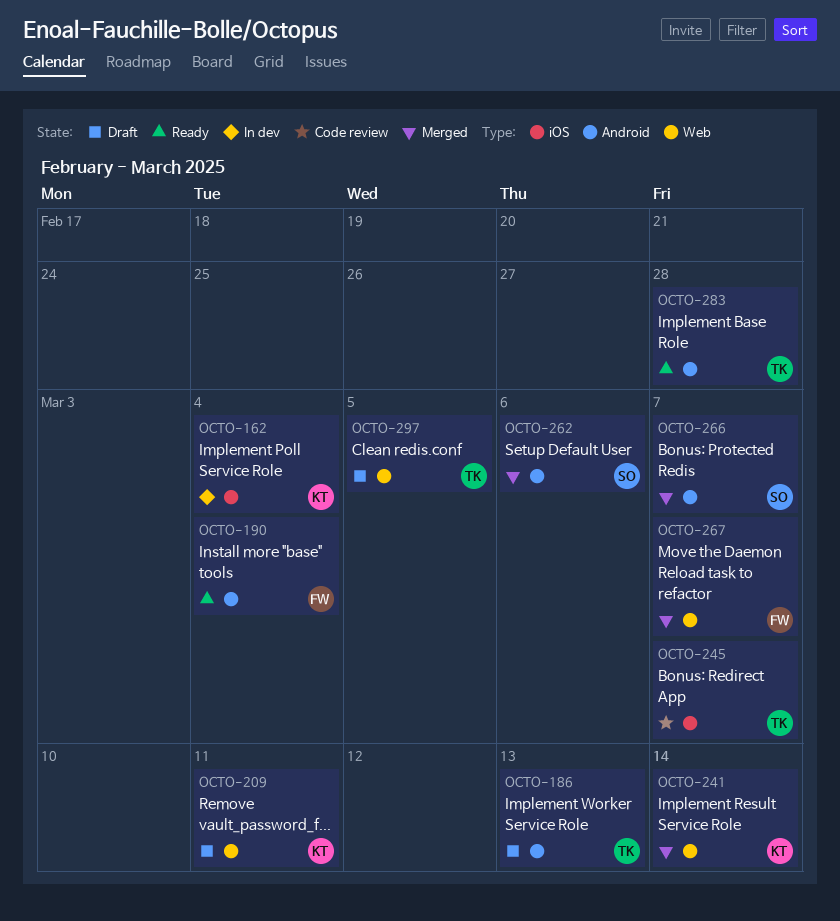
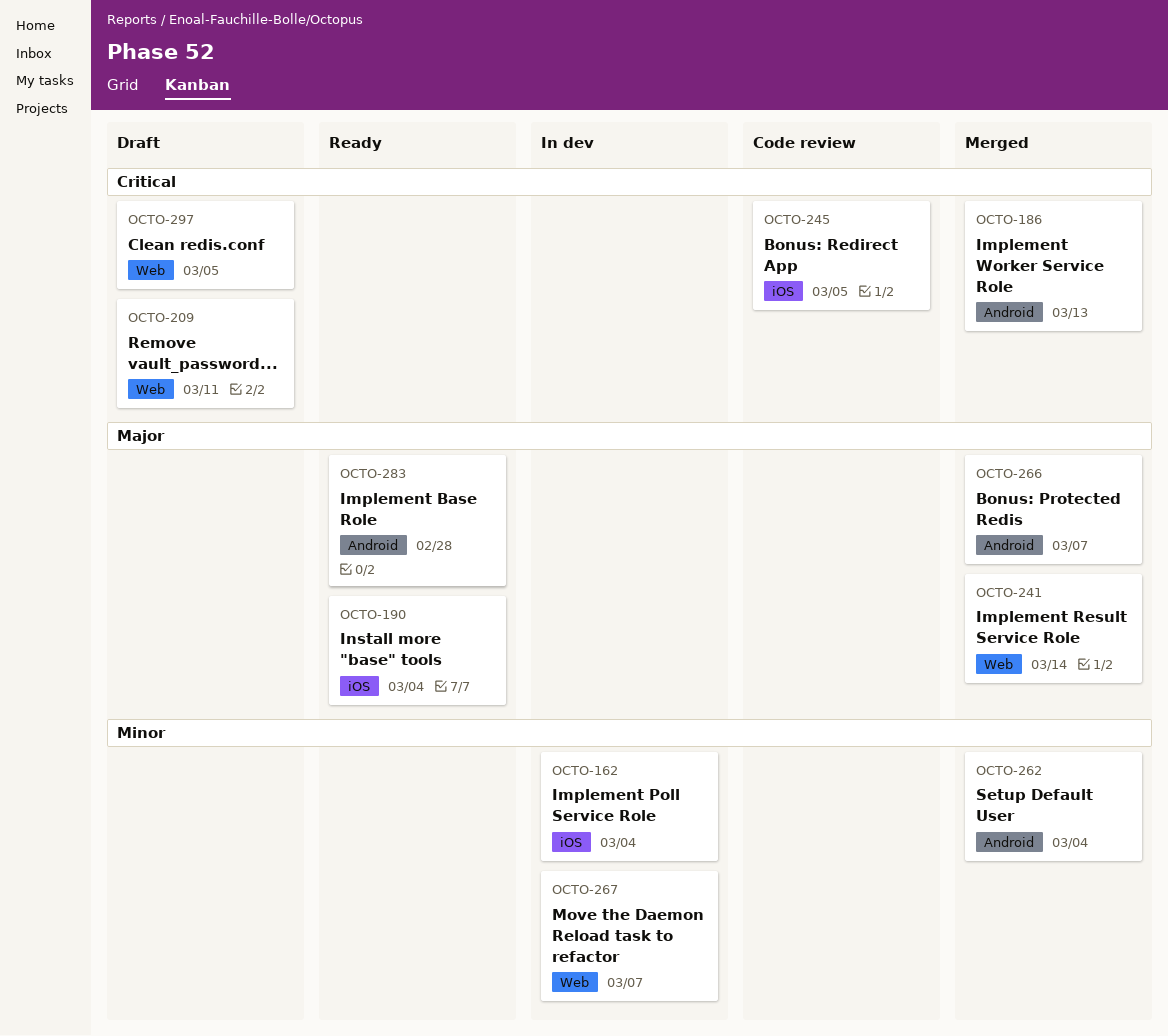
OCTO-186, status: Draft -> Merged
OCTO-190, label: Android -> iOS
OCTO-245, due: Mar 7 -> Mar 5
OCTO-262, due: Mar 6 -> Mar 4
OCTO-267, status: Merged -> In dev

